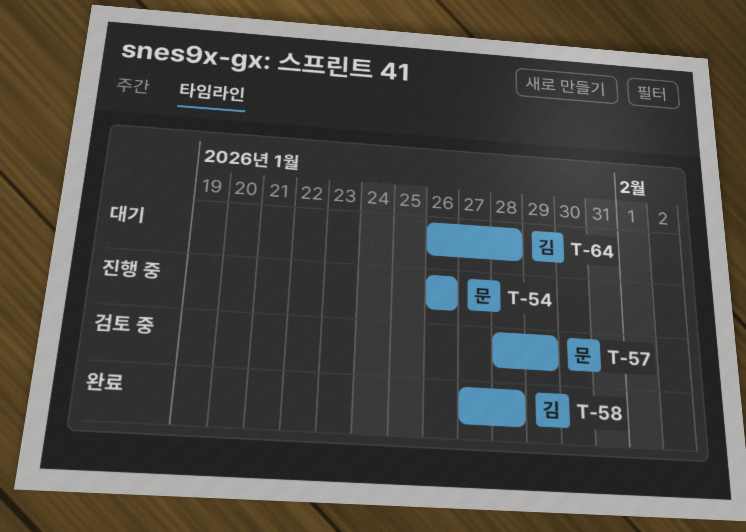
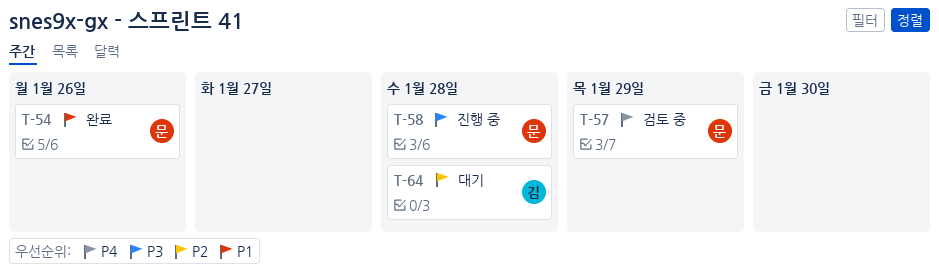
T-54, status: 진행 중 -> 완료
T-58, status: 완료 -> 진행 중
T-58, owner: 김 -> 문

